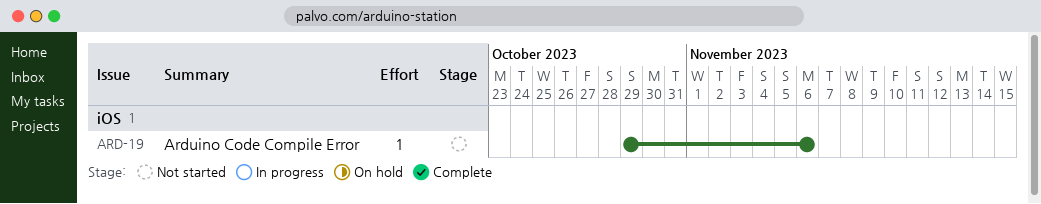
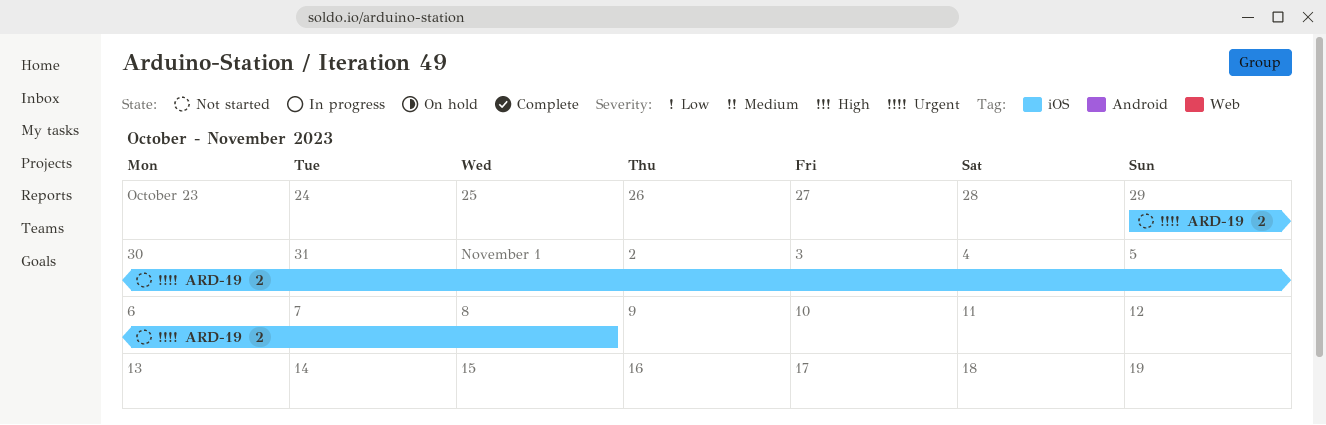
ARD-19, estimate: 1 -> 2
ARD-19, due: Nov 6 -> Nov 8

